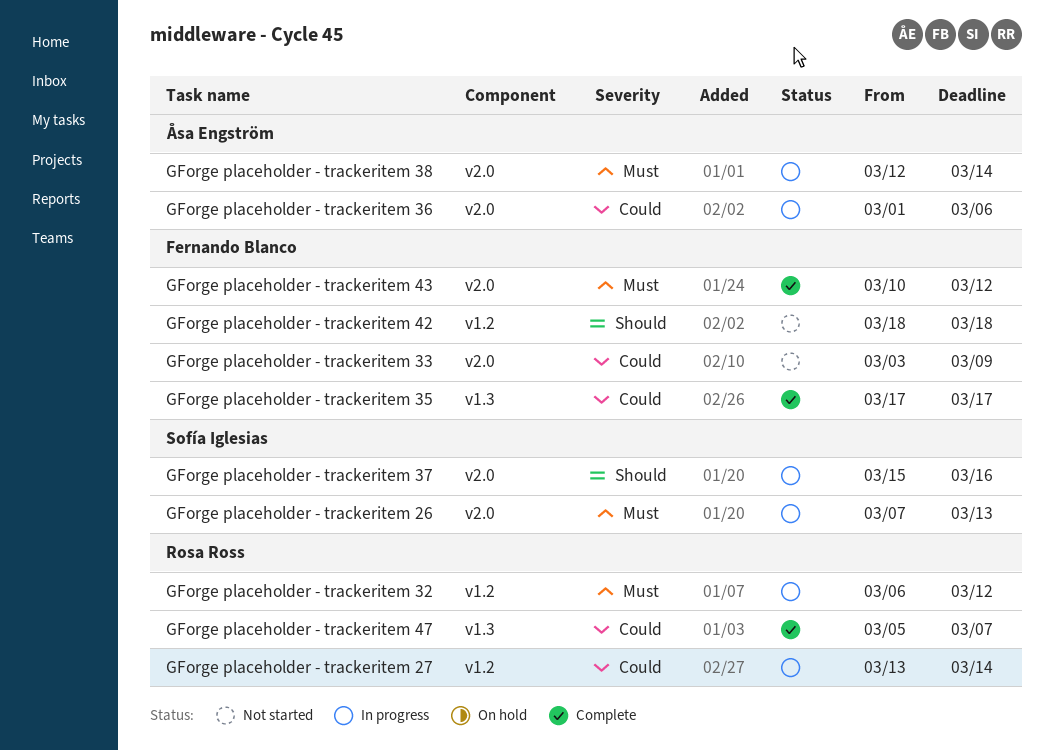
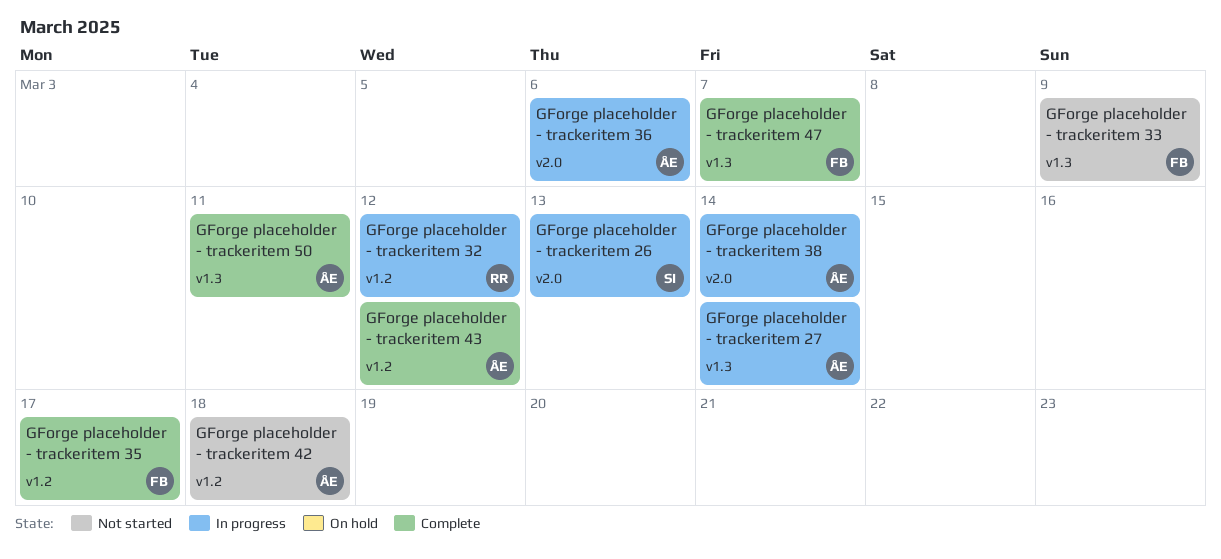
GForge placeholder - trackeritem 27, owner: Rosa Ross -> Åsa Engström
GForge placeholder - trackeritem 27, label: v1.2 -> v1.3
GForge placeholder - trackeritem 33, label: v2.0 -> v1.3
GForge placeholder - trackeritem 35, label: v1.3 -> v1.2
GForge placeholder - trackeritem 37: present -> none
GForge placeholder - trackeritem 42, owner: Fernando Blanco -> Åsa Engström
GForge placeholder - trackeritem 43, owner: Fernando Blanco -> Åsa Engström
GForge placeholder - trackeritem 43, label: v2.0 -> v1.2
GForge placeholder - trackeritem 47, owner: Rosa Ross -> Fernando Blanco
GForge placeholder - trackeritem 50: none -> present

